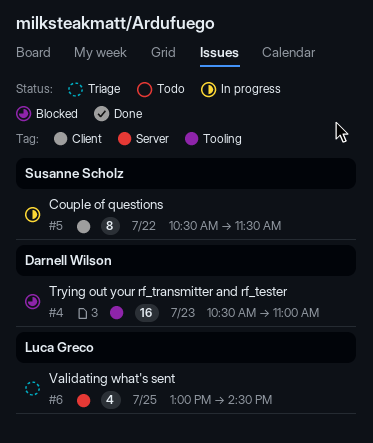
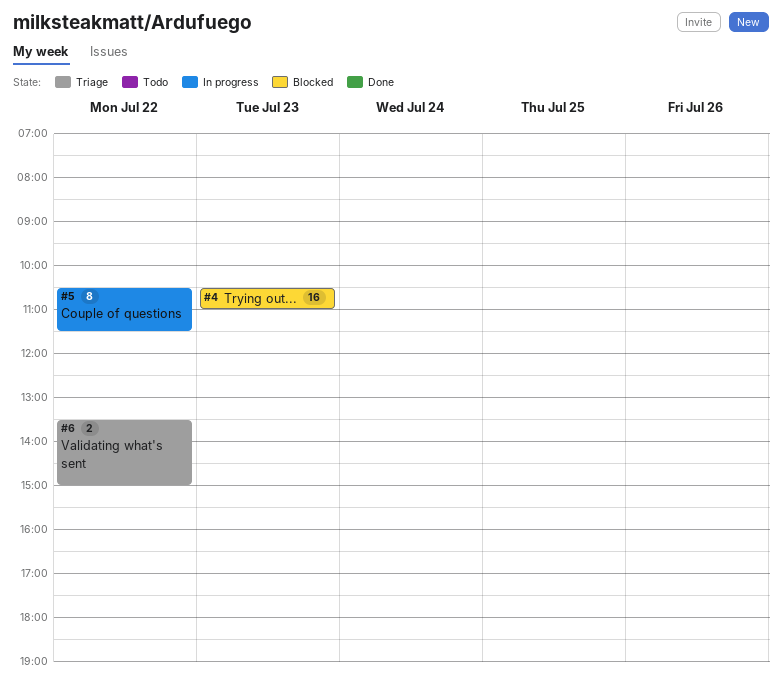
#6, estimate: 4 -> 2
#6, day: Jul 25 -> Jul 22
#6, begins: 13:00 -> 13:30
#6, ends: 14:30 -> 15:00

